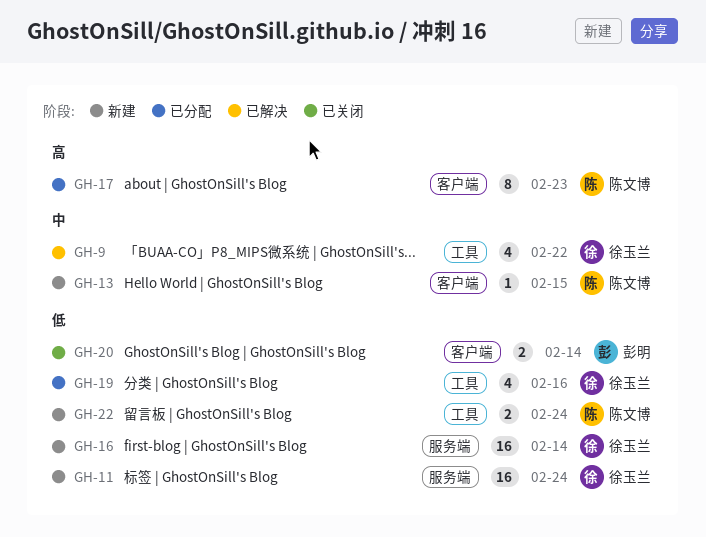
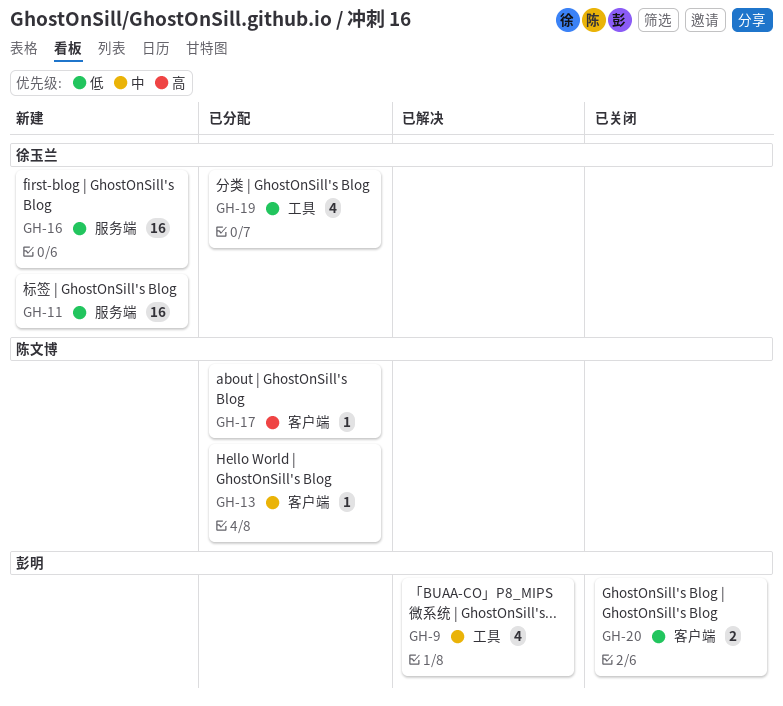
GH-9, owner: 徐玉兰 -> 彭明
GH-13, status: 新建 -> 已分配
GH-17, estimate: 8 -> 1
GH-22: present -> none

